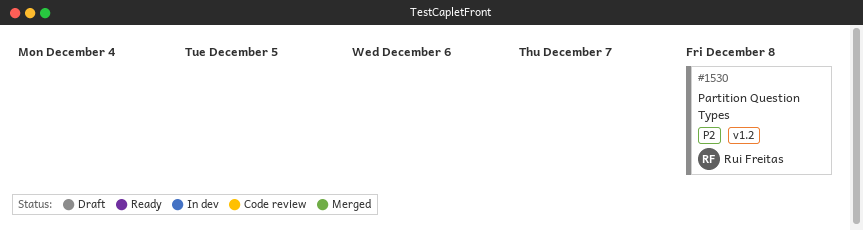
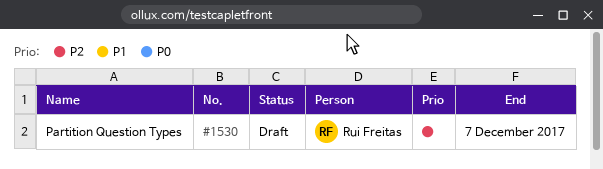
#1530, due: Dec 8 -> Dec 7

